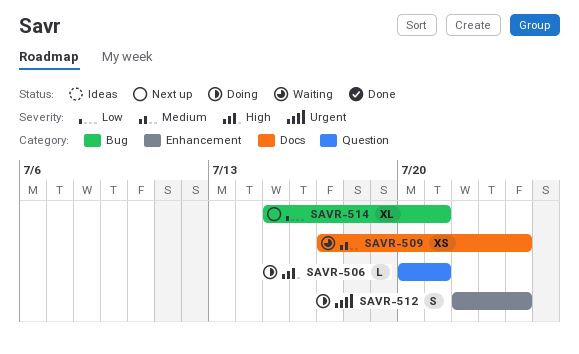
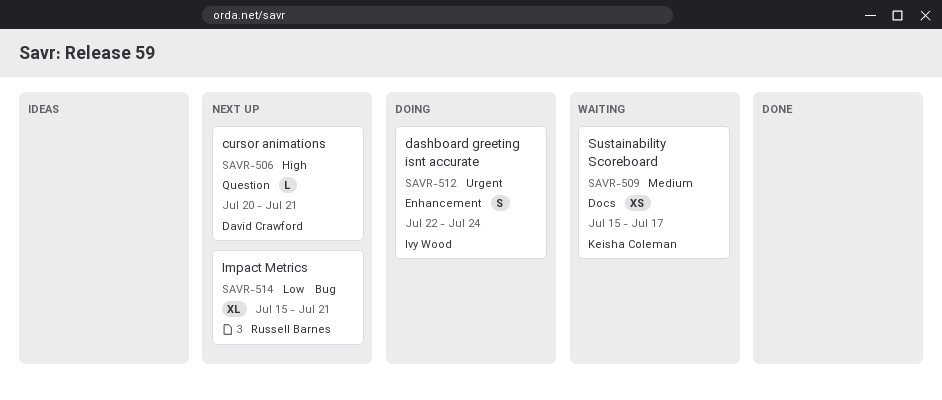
SAVR-506, status: Doing -> Next up
SAVR-509, start: Jul 17 -> Jul 15
SAVR-509, due: Jul 24 -> Jul 17

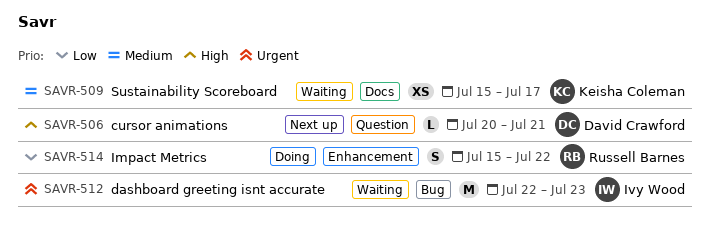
SAVR-512, status: Doing -> Waiting
SAVR-512, label: Enhancement -> Bug
SAVR-512, estimate: S -> M
SAVR-512, due: Jul 24 -> Jul 23
SAVR-514, status: Next up -> Doing
SAVR-514, label: Bug -> Enhancement
SAVR-514, estimate: XL -> S
SAVR-514, due: Jul 21 -> Jul 22

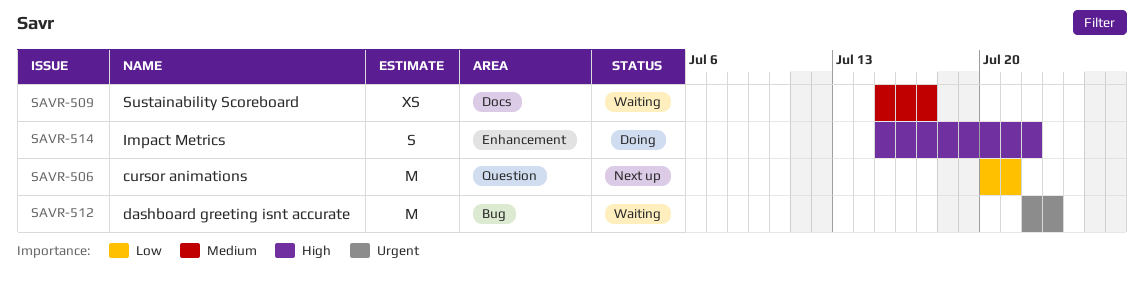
SAVR-506, priority: High -> Low
SAVR-506, estimate: L -> M
SAVR-514, priority: Low -> High

